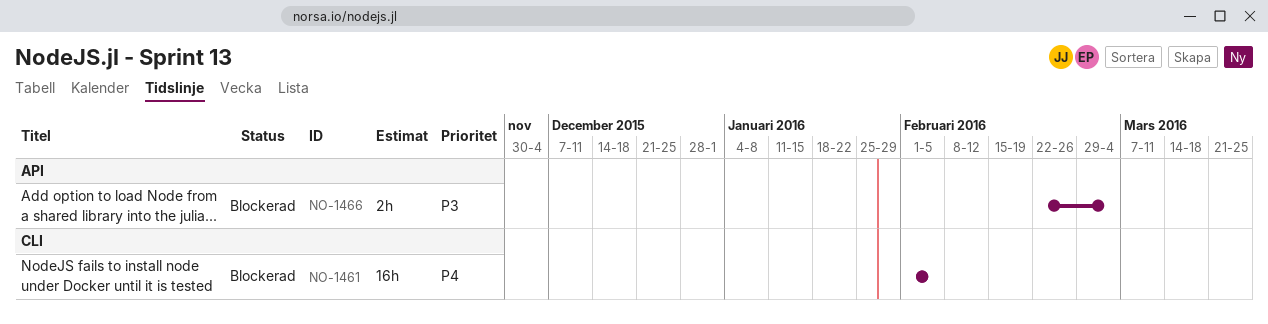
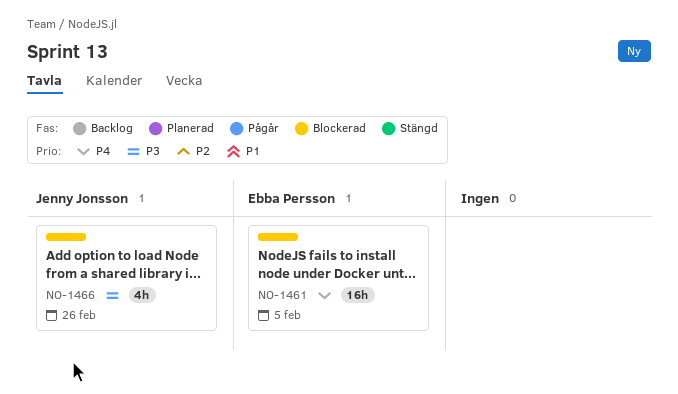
NO-1466, estimate: 2h -> 4h
NO-1466, due: Mar 4 -> Feb 26

